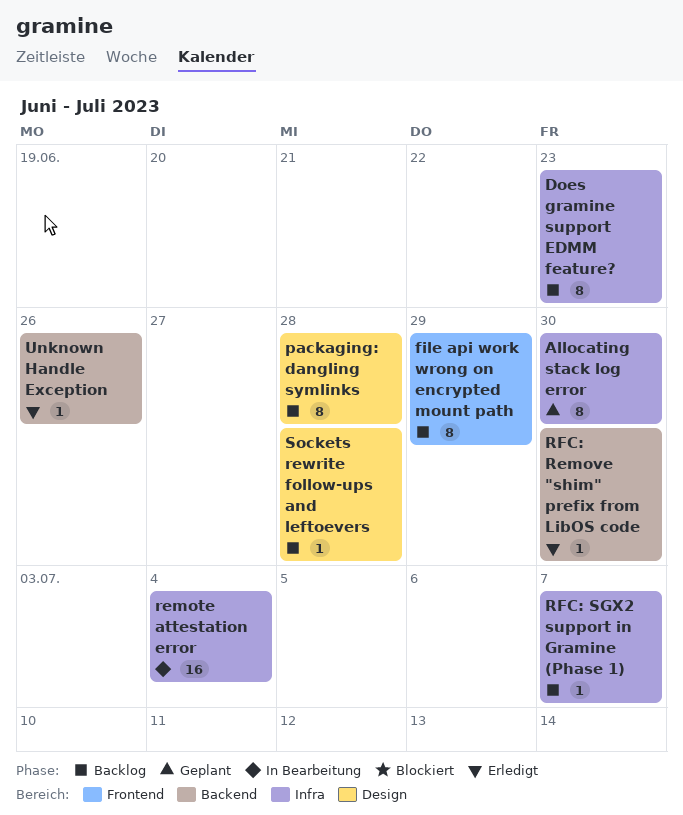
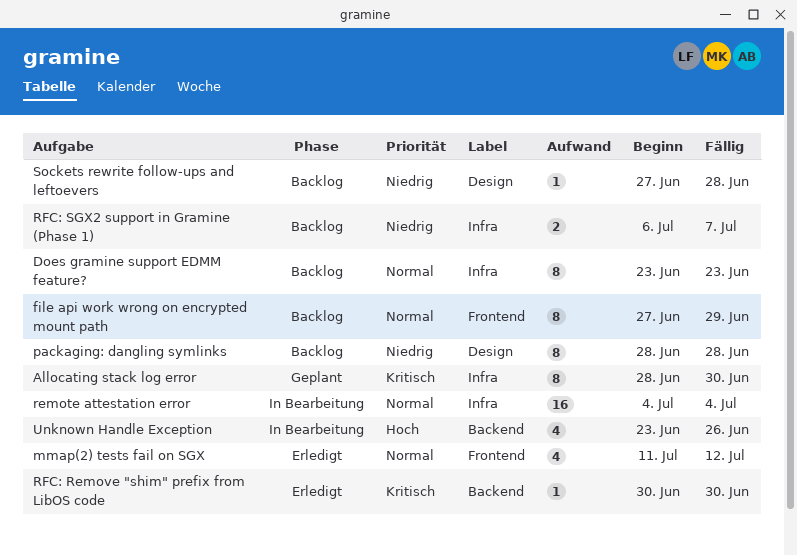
mmap(2) tests fail on SGX: none -> present
RFC: SGX2 support in Gramine (Phase 1), estimate: 1 -> 2
Unknown Handle Exception, status: Erledigt -> In Bearbeitung
Unknown Handle Exception, estimate: 1 -> 4

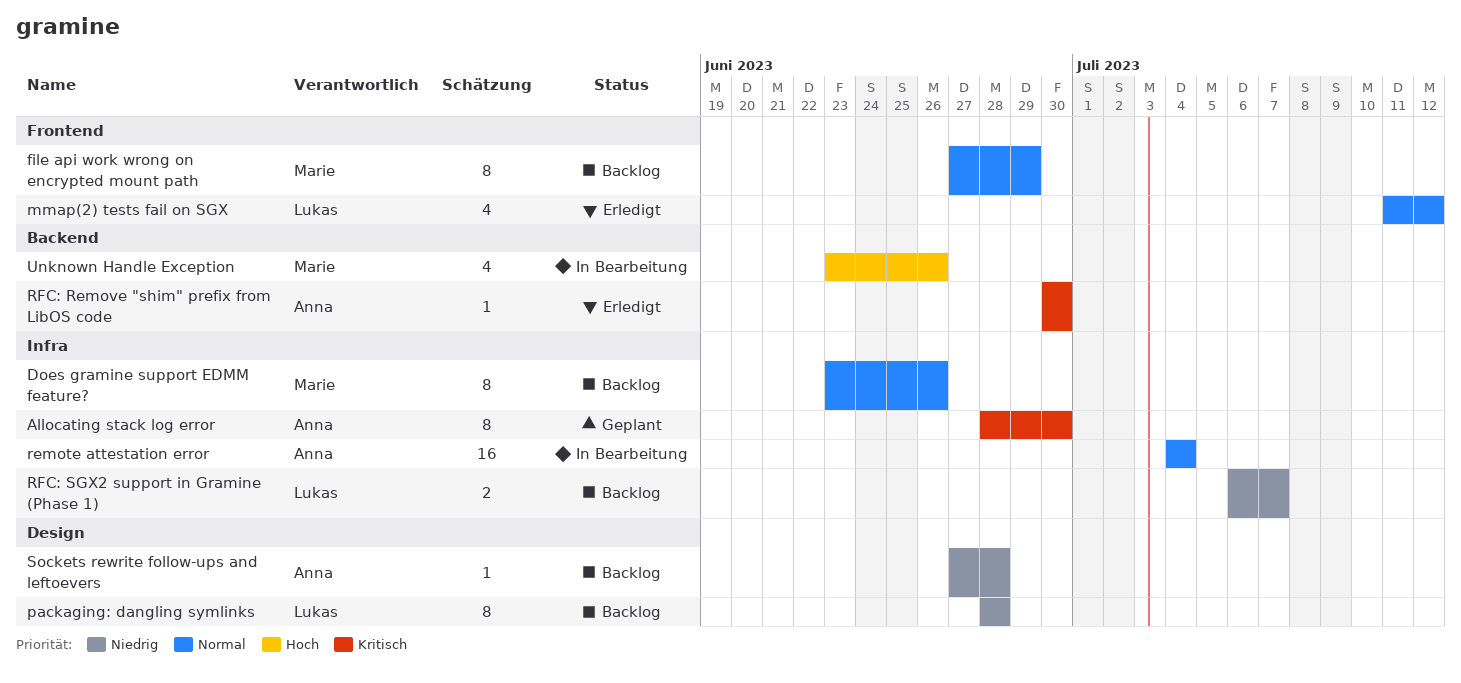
Does gramine support EDMM feature?, due: Jun 23 -> Jun 26

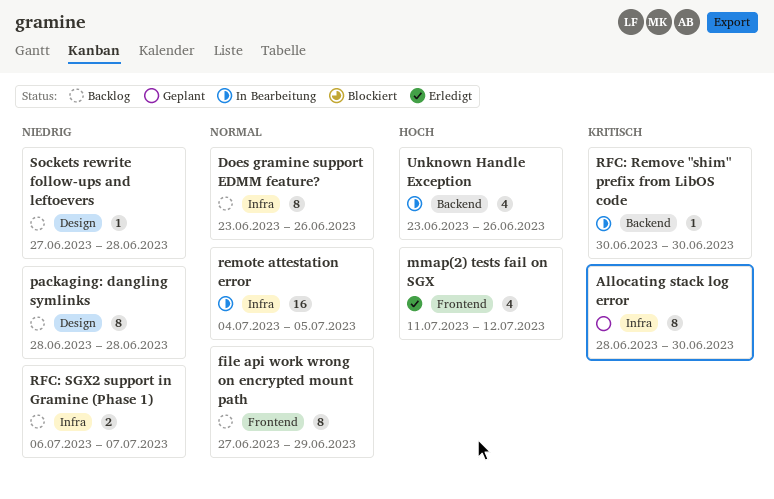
mmap(2) tests fail on SGX, priority: Normal -> Hoch
remote attestation error, due: Jul 4 -> Jul 5
RFC: Remove "shim" prefix from LibOS code, status: Erledigt -> In Bearbeitung

